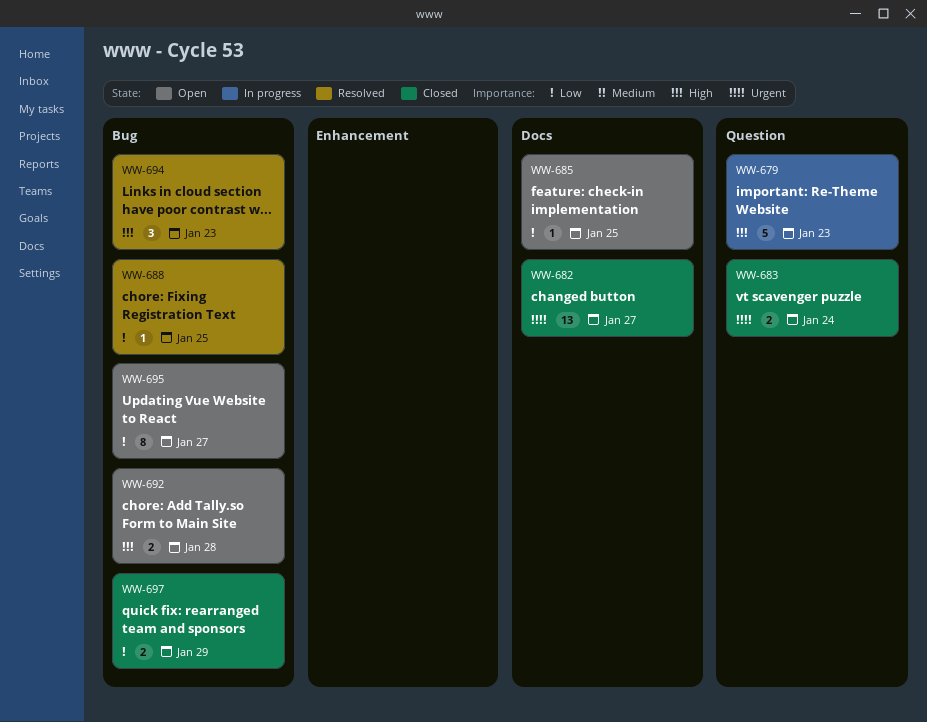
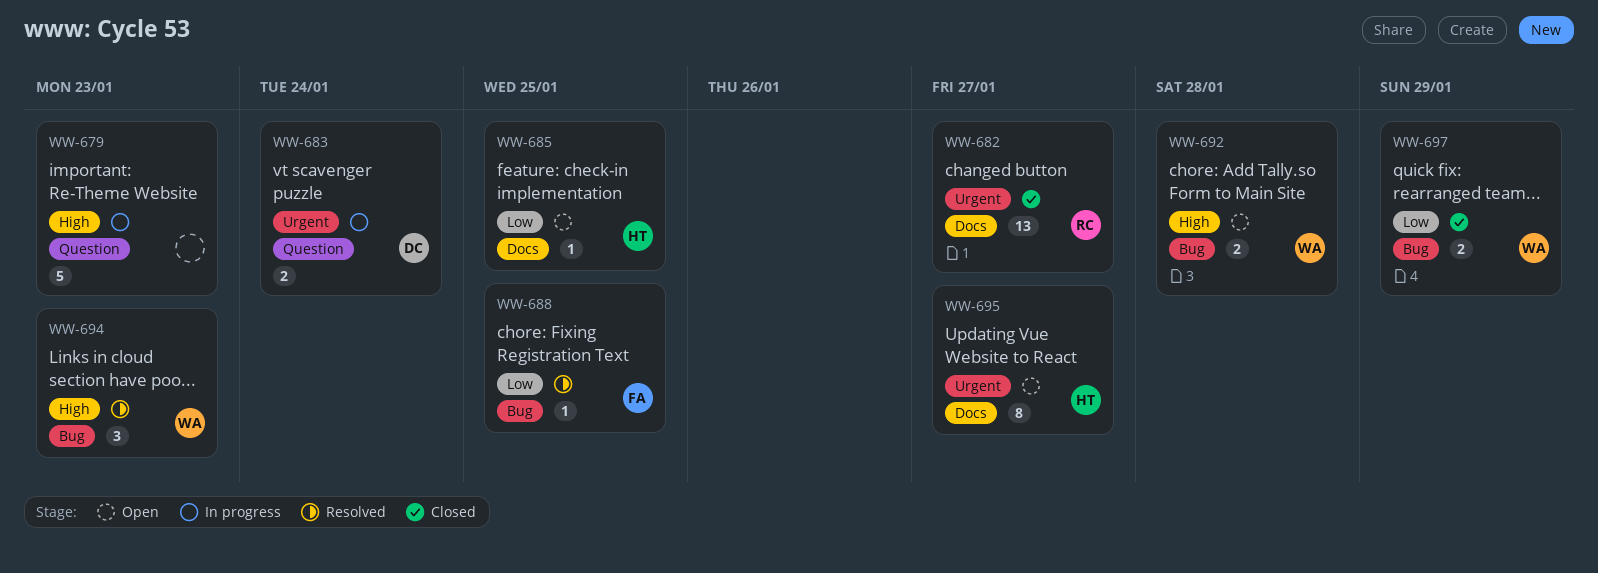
WW-683, status: Closed -> In progress
WW-695, priority: Low -> Urgent
WW-695, label: Bug -> Docs

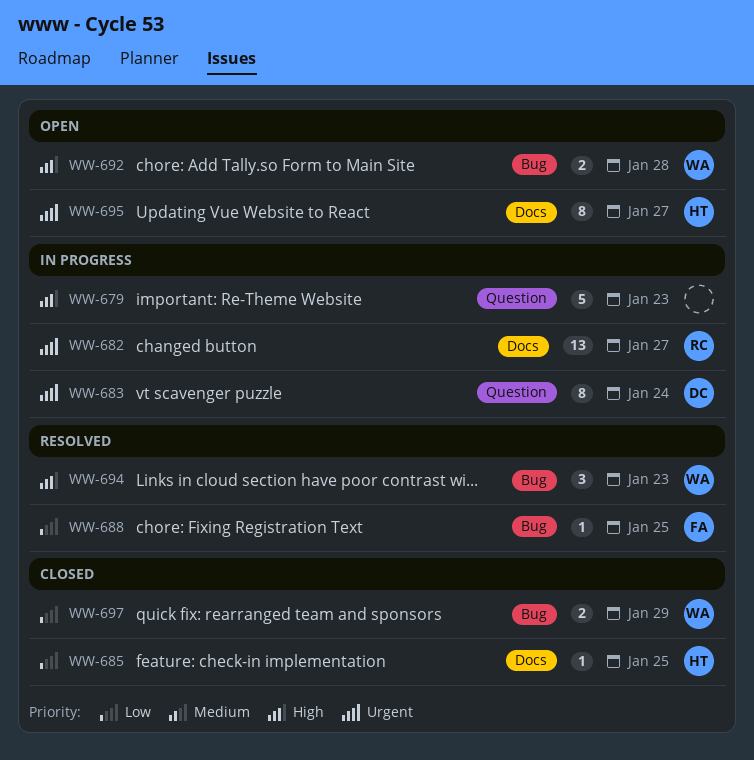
WW-682, status: Closed -> In progress
WW-683, estimate: 2 -> 8
WW-685, status: Open -> Closed

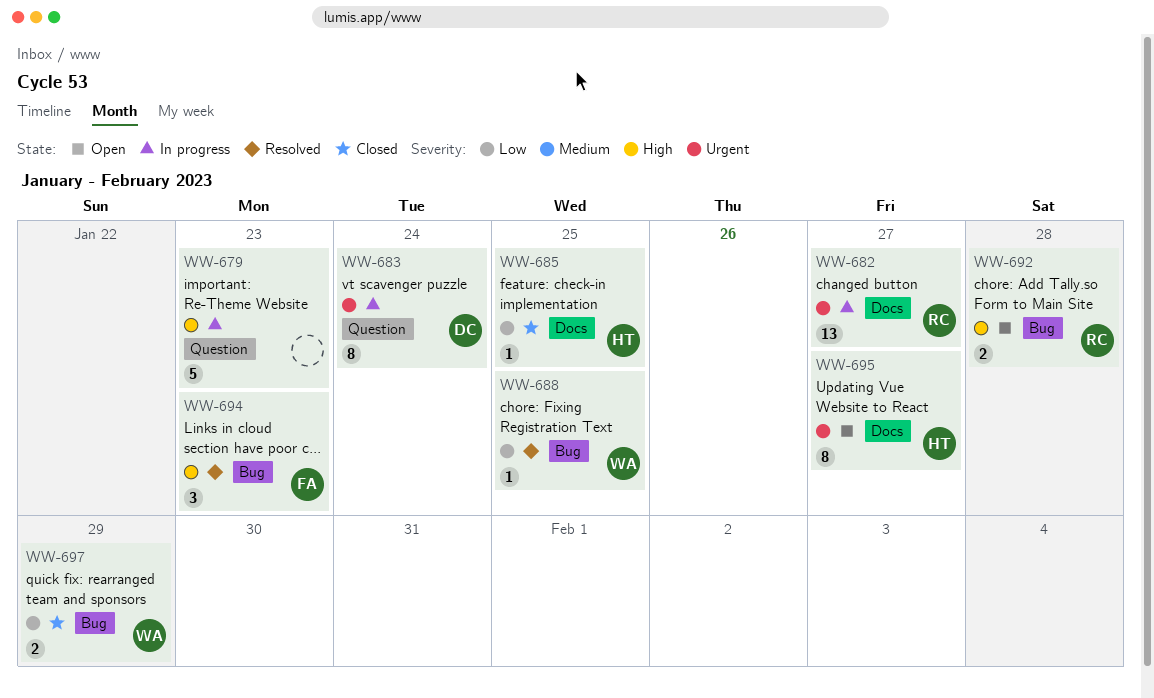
WW-688, owner: FA -> WA
WW-692, owner: WA -> RC
WW-694, owner: WA -> FA

